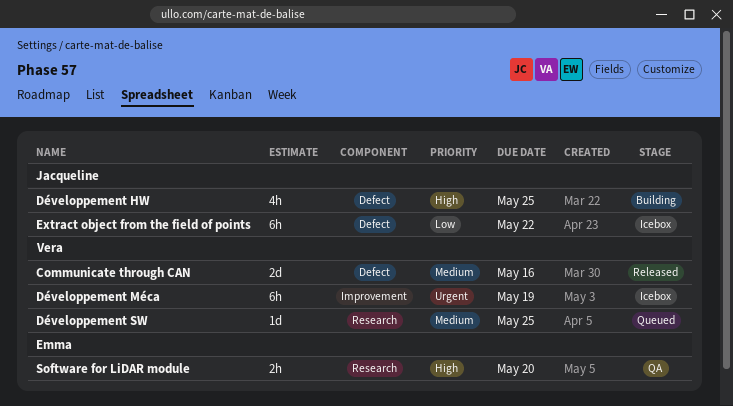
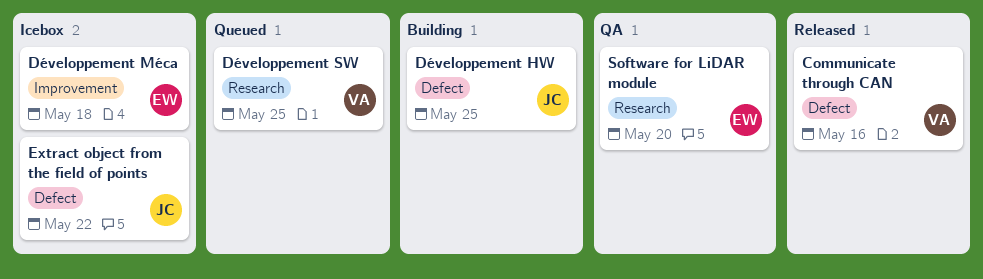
Développement Méca, owner: Vera -> Emma
Développement Méca, due: May 19 -> May 18

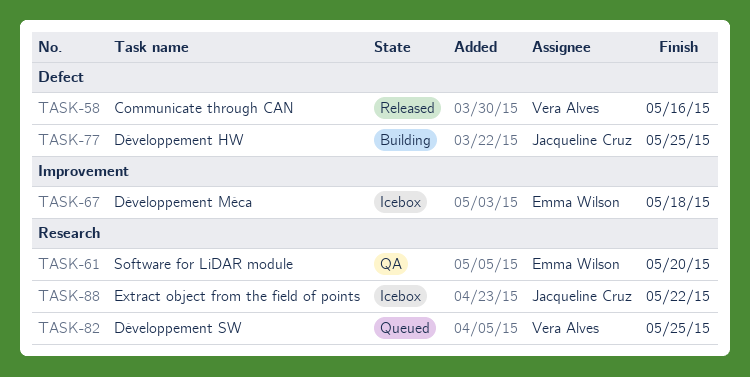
Extract object from the field of points, label: Defect -> Research

